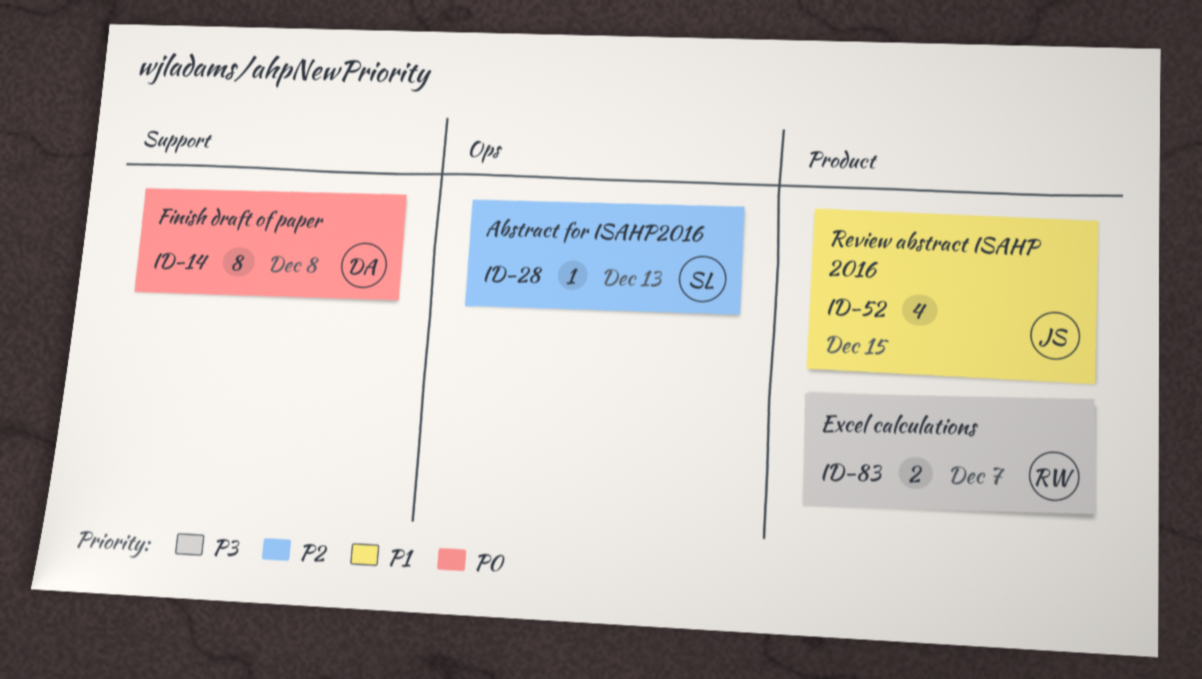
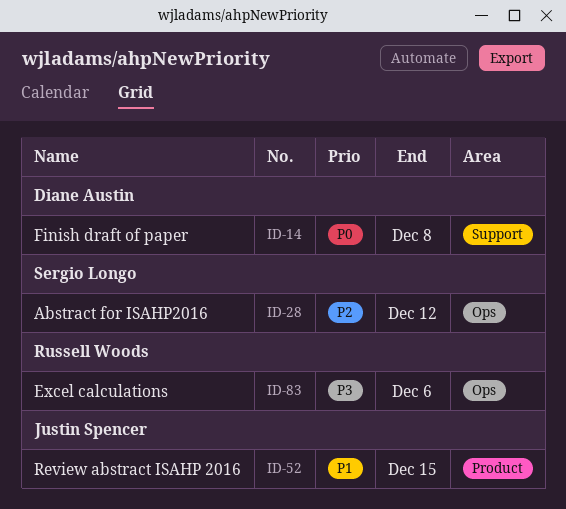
ID-28, due: Dec 13 -> Dec 12
ID-83, label: Product -> Ops
ID-83, due: Dec 7 -> Dec 6

